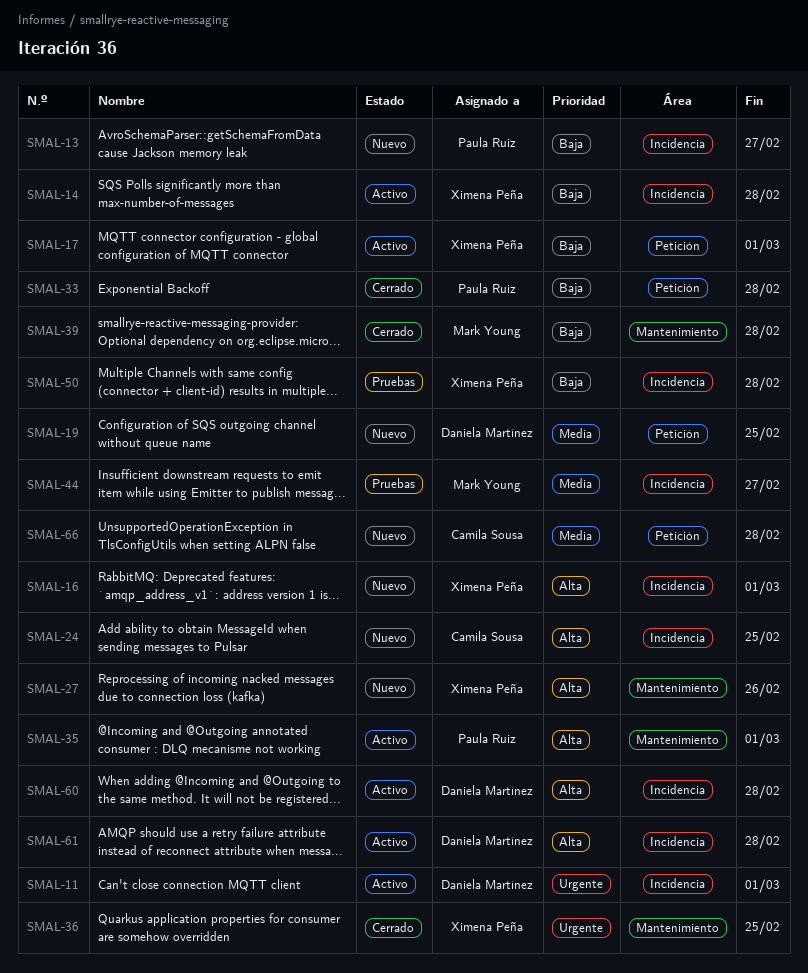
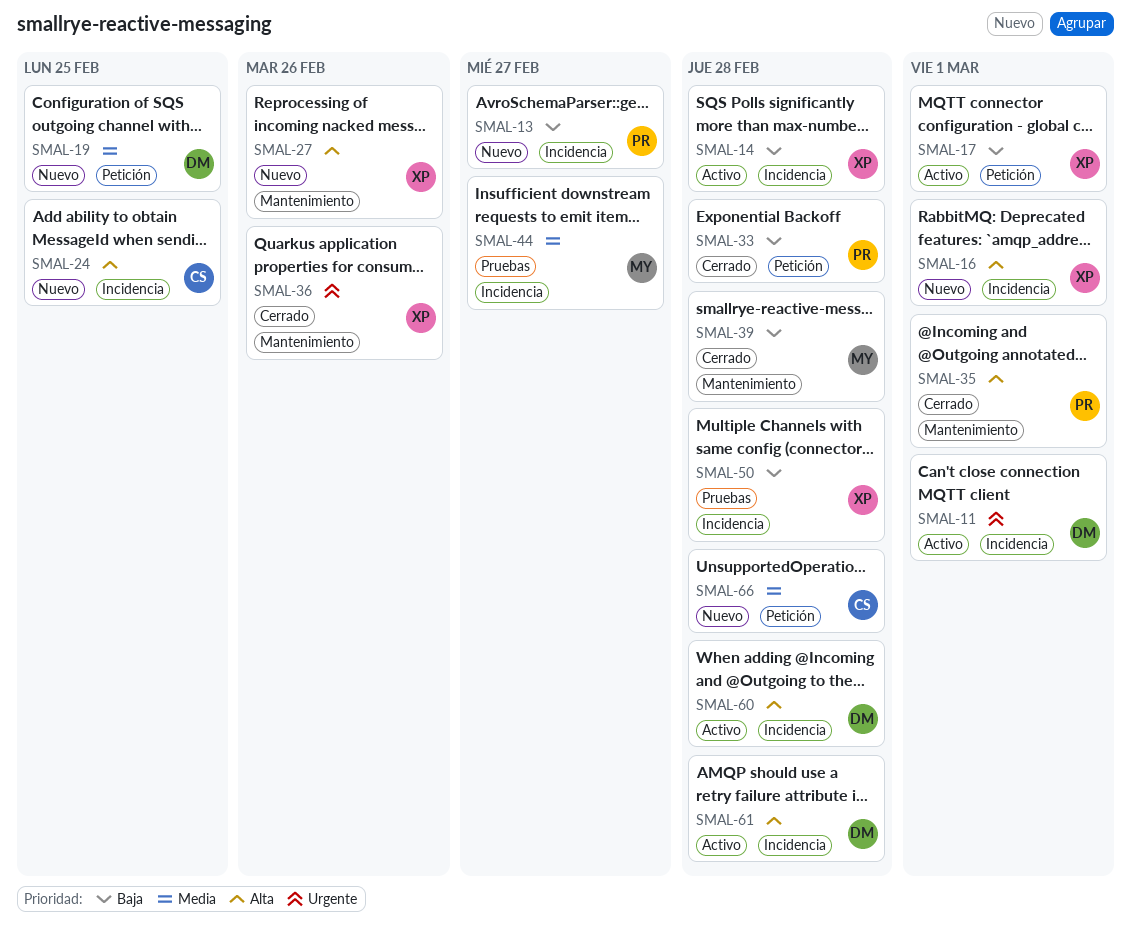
SMAL-35, status: Activo -> Cerrado
SMAL-36, due: Feb 25 -> Feb 26

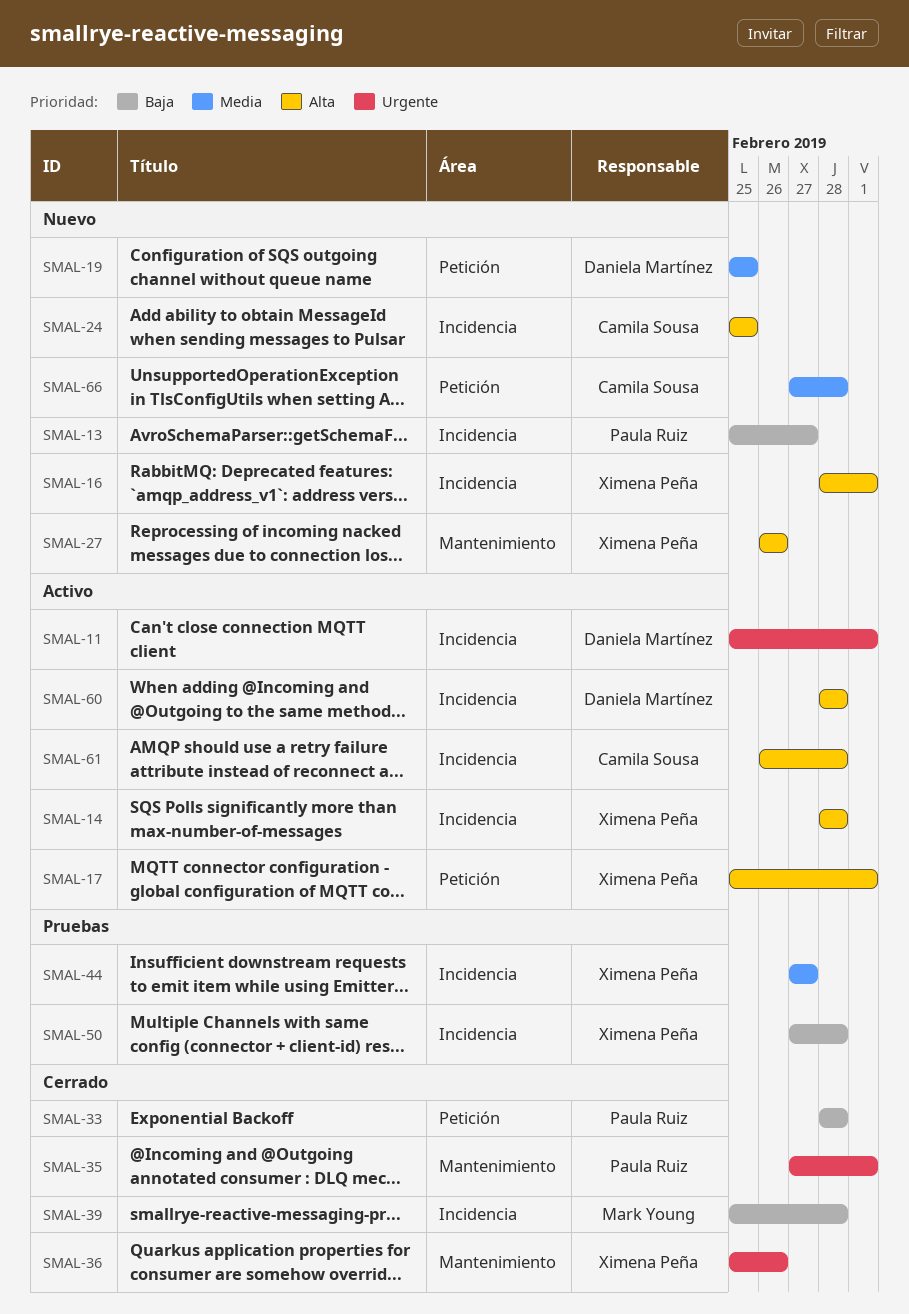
SMAL-14, priority: Baja -> Alta
SMAL-17, priority: Baja -> Alta
SMAL-35, priority: Alta -> Urgente
SMAL-39, label: Mantenimiento -> Incidencia
SMAL-44, owner: Mark Young -> Ximena Peña
SMAL-61, owner: Daniela Martínez -> Camila Sousa

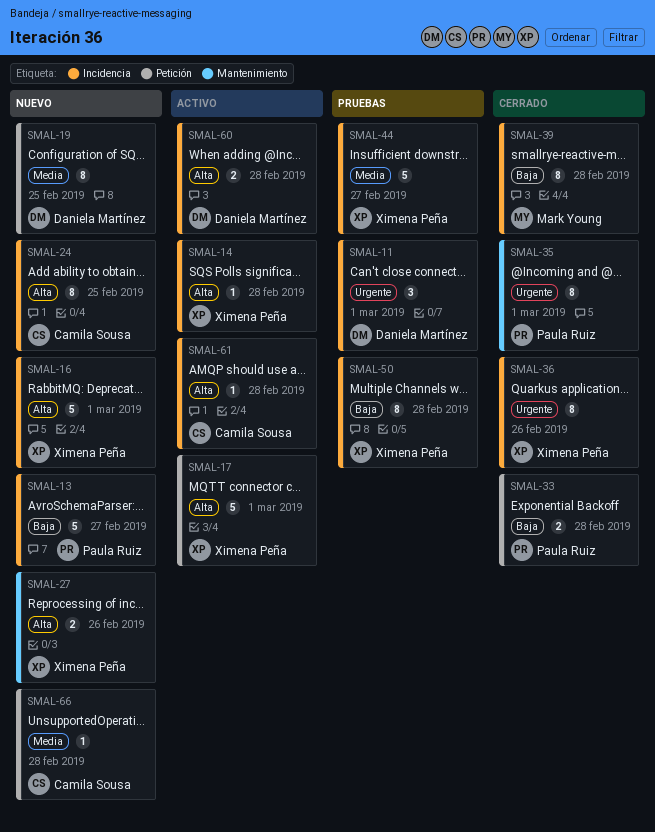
SMAL-11, status: Activo -> Pruebas
SMAL-36, label: Mantenimiento -> Incidencia

